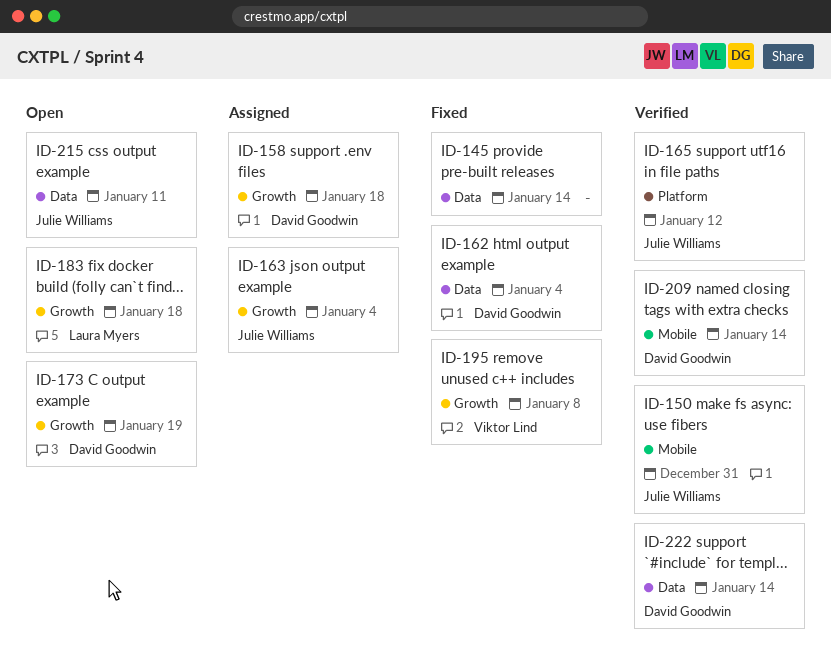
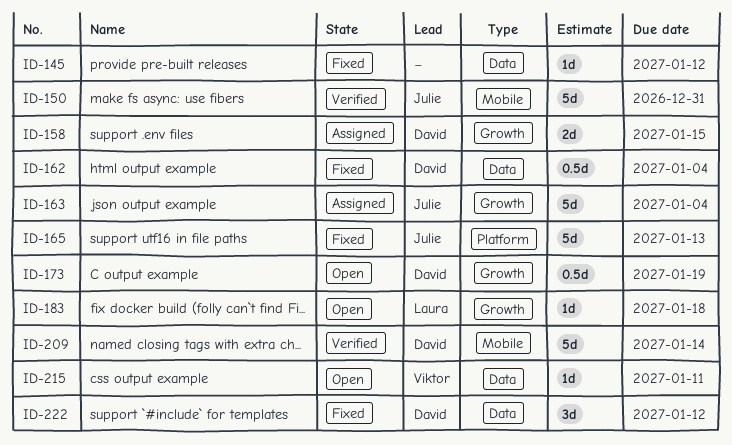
ID-145, due: Jan 14 -> Jan 12
ID-158, due: Jan 18 -> Jan 15
ID-165, status: Verified -> Fixed
ID-165, due: Jan 12 -> Jan 13
ID-195: present -> none
ID-215, owner: Julie Williams -> Viktor Lind
ID-222, status: Verified -> Fixed
ID-222, due: Jan 14 -> Jan 12

